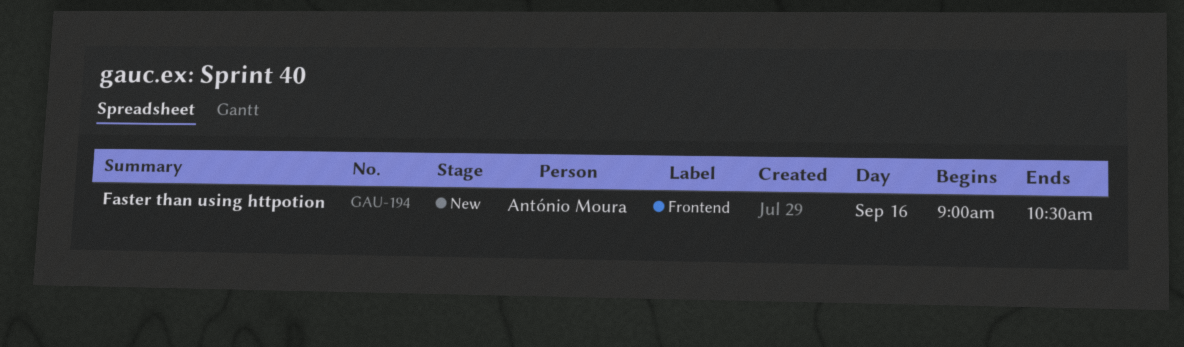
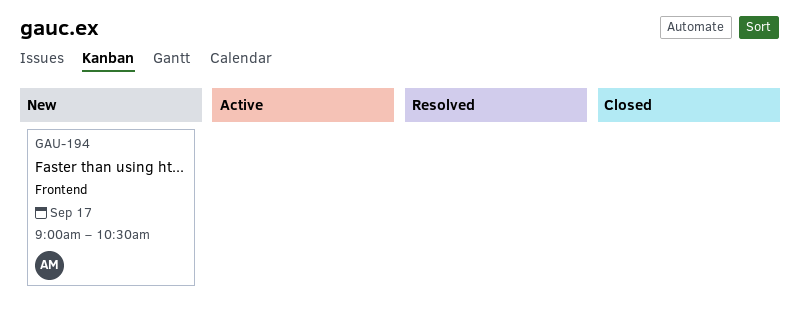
GAU-194, day: Sep 16 -> Sep 17

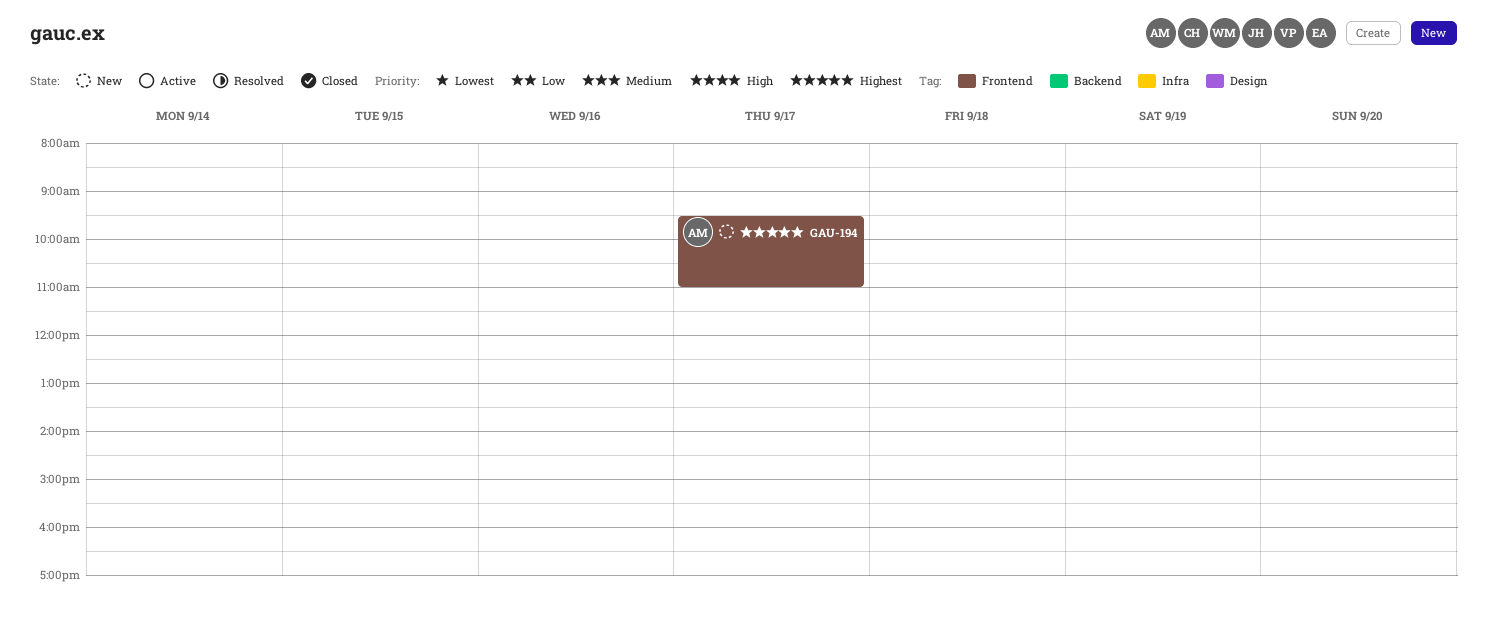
GAU-194, begins: 09:00 -> 09:30
GAU-194, ends: 10:30 -> 11:00

